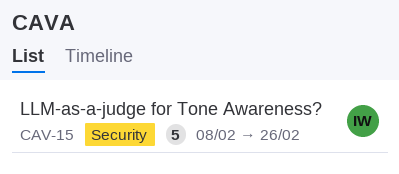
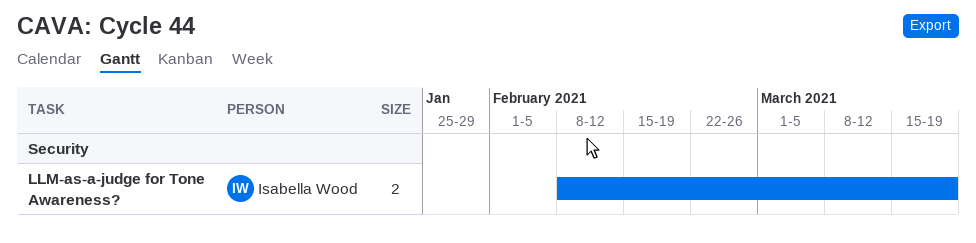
LLM-as-a-judge for Tone Awareness?, estimate: 5 -> 2
LLM-as-a-judge for Tone Awareness?, due: Feb 26 -> Mar 19

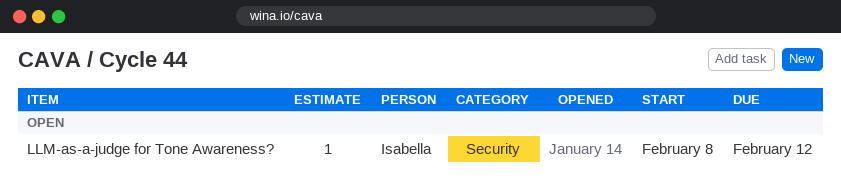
LLM-as-a-judge for Tone Awareness?, estimate: 2 -> 1
LLM-as-a-judge for Tone Awareness?, due: Mar 19 -> Feb 12

